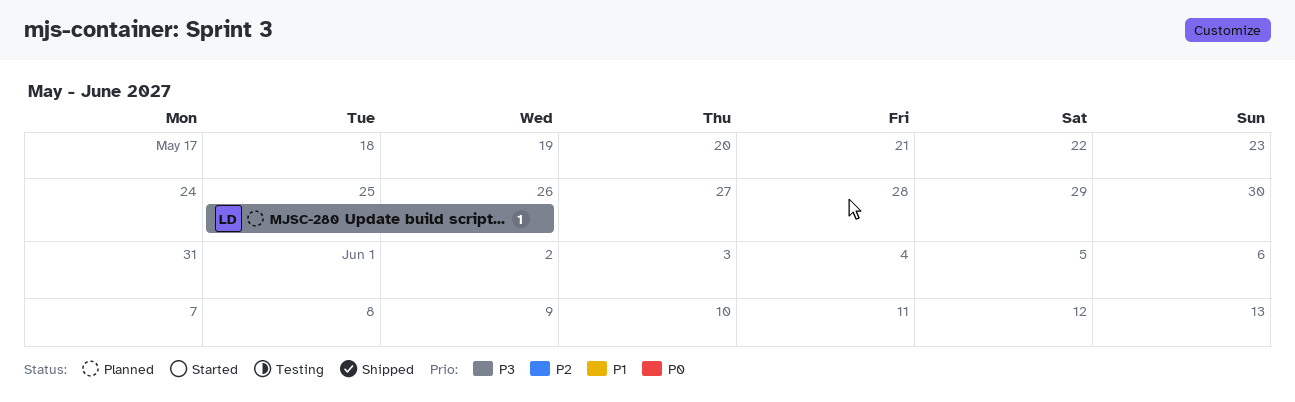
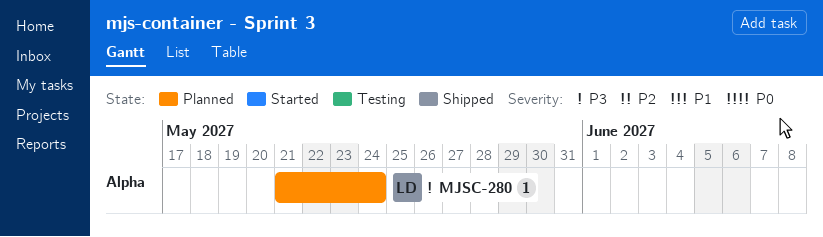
MJSC-280, start: May 25 -> May 21
MJSC-280, due: May 26 -> May 24

